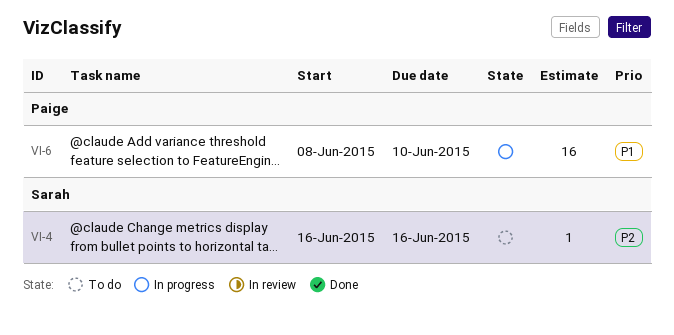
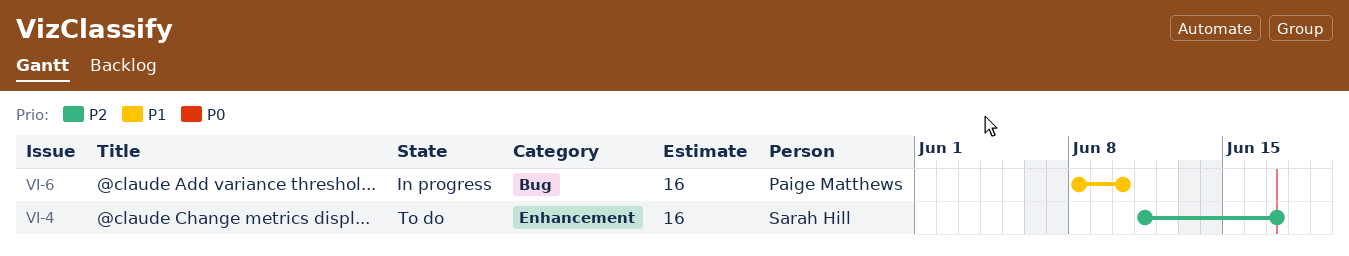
VI-4, estimate: 1 -> 16
VI-4, start: Jun 16 -> Jun 11
VI-4, due: Jun 16 -> Jun 17

